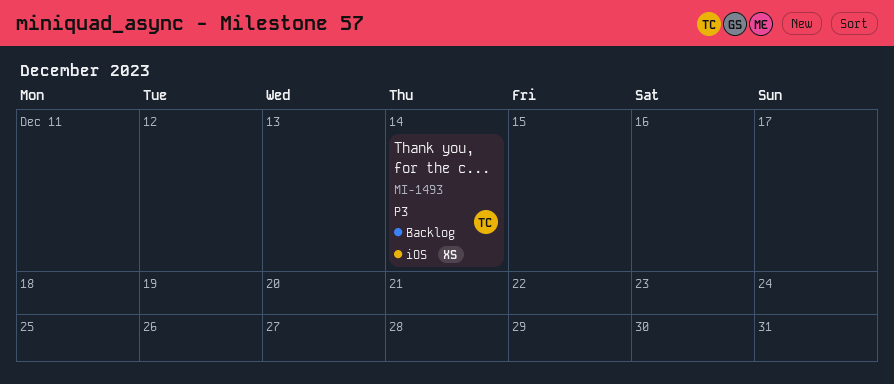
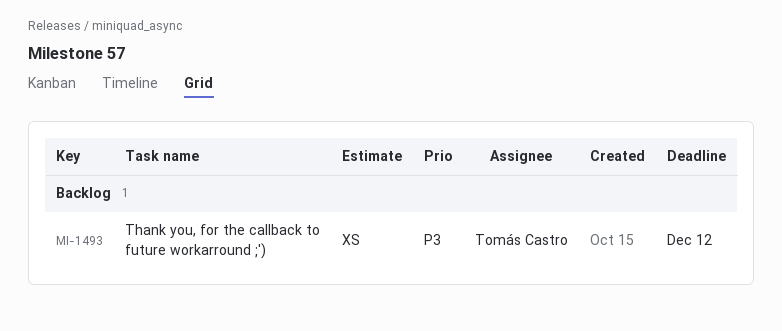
MI-1493, due: Dec 14 -> Dec 12

